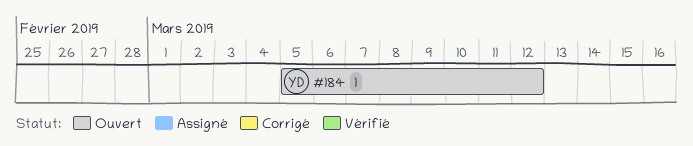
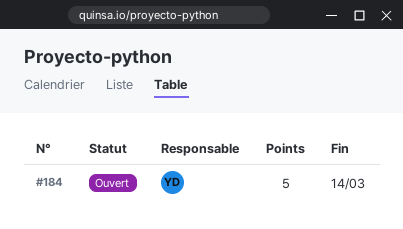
#184, estimate: 1 -> 5
#184, due: Mar 12 -> Mar 14

